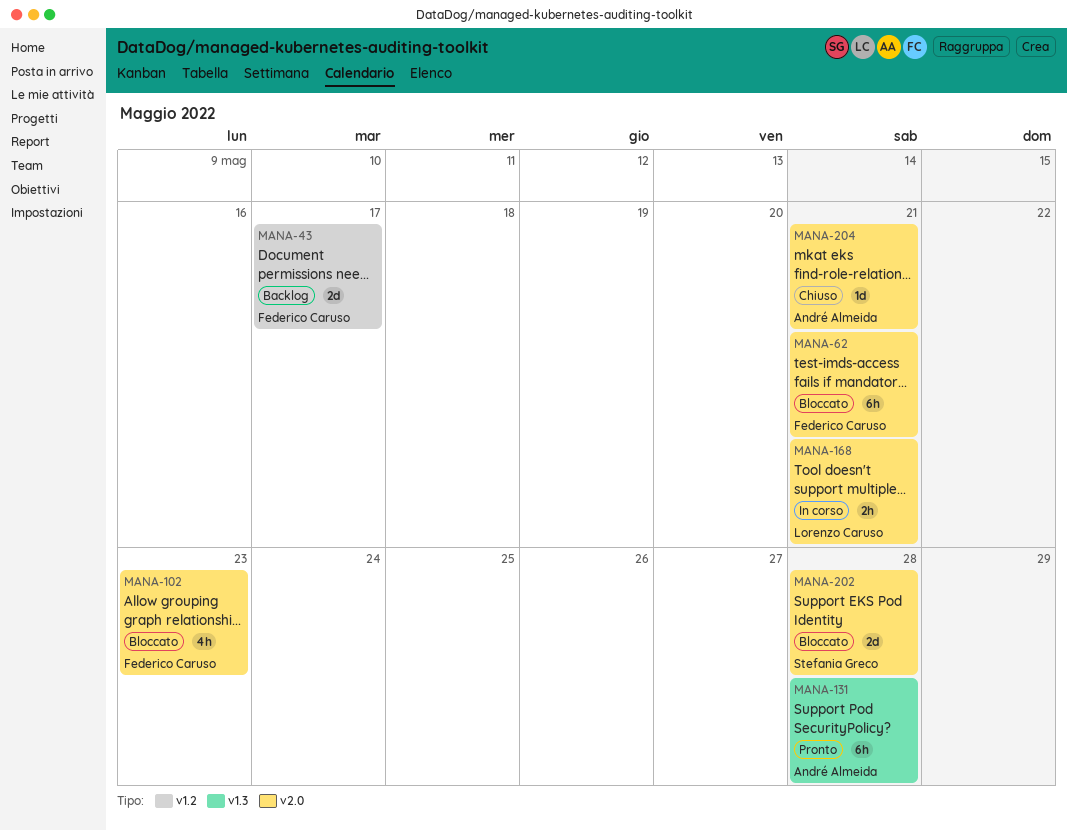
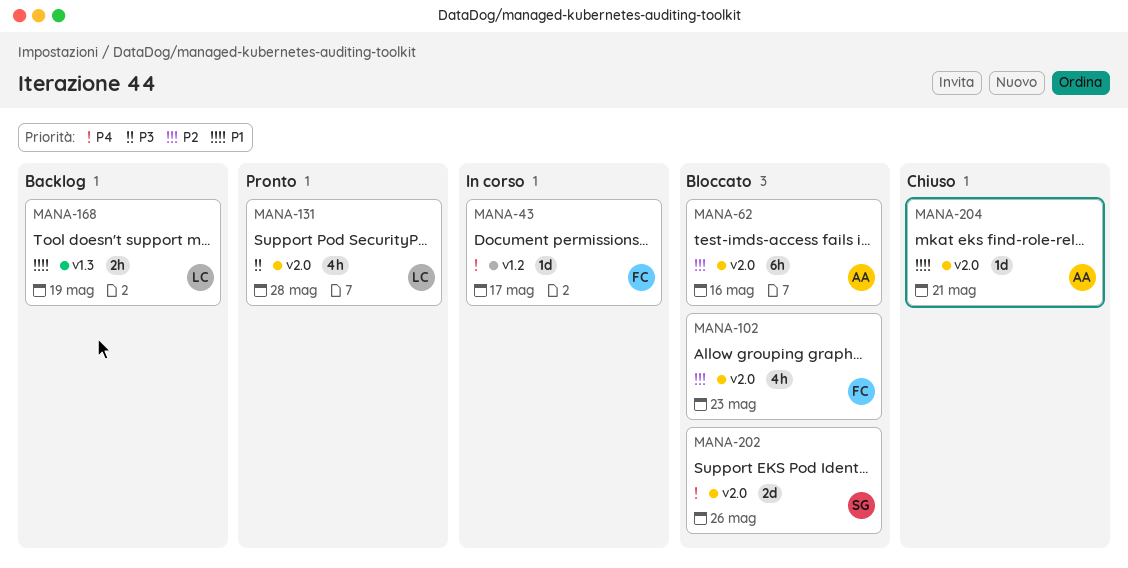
MANA-43, status: Backlog -> In corso
MANA-43, estimate: 2d -> 1d
MANA-62, owner: Federico Caruso -> André Almeida
MANA-62, due: May 21 -> May 16
MANA-131, owner: André Almeida -> Lorenzo Caruso
MANA-131, label: v1.3 -> v2.0
MANA-131, estimate: 6h -> 4h
MANA-168, status: In corso -> Backlog
MANA-168, label: v2.0 -> v1.3
MANA-168, due: May 21 -> May 19
MANA-202, due: May 28 -> May 26

